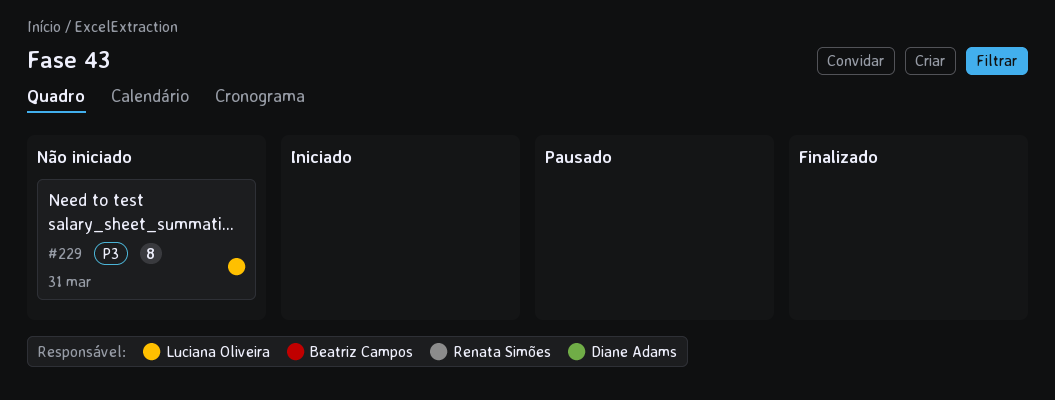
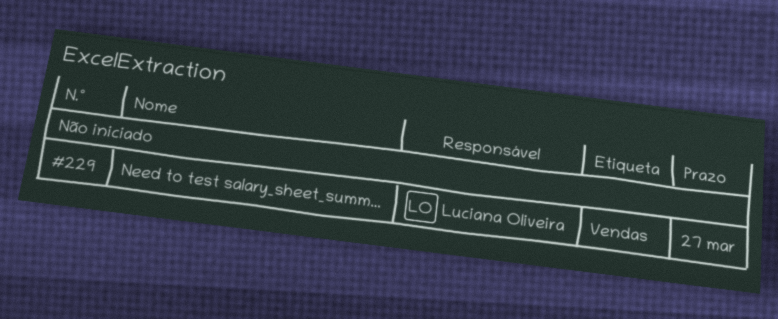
#229, due: Mar 31 -> Mar 27

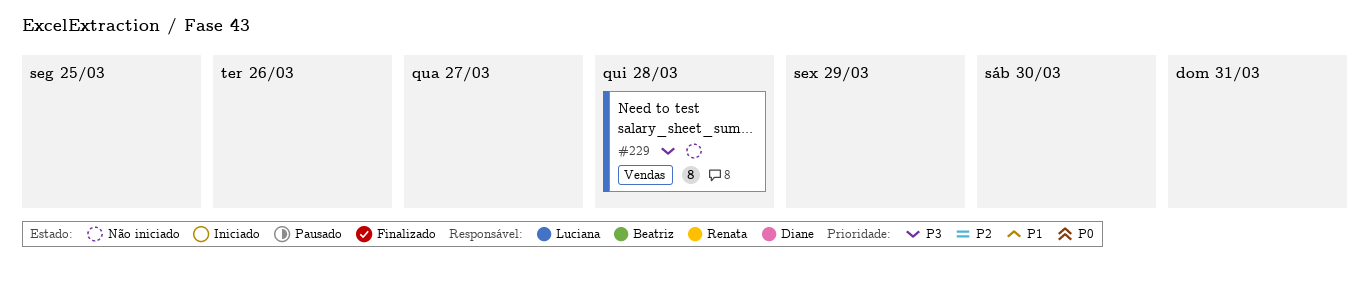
#229, due: Mar 27 -> Mar 28

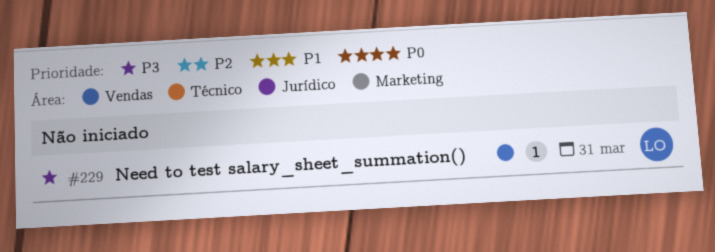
#229, estimate: 8 -> 1
#229, due: Mar 28 -> Mar 31

